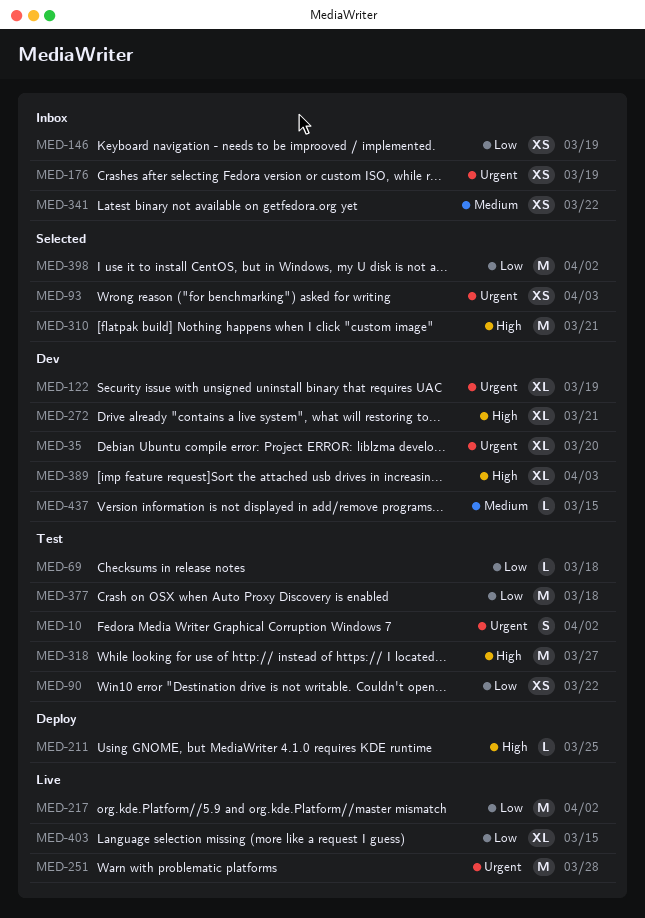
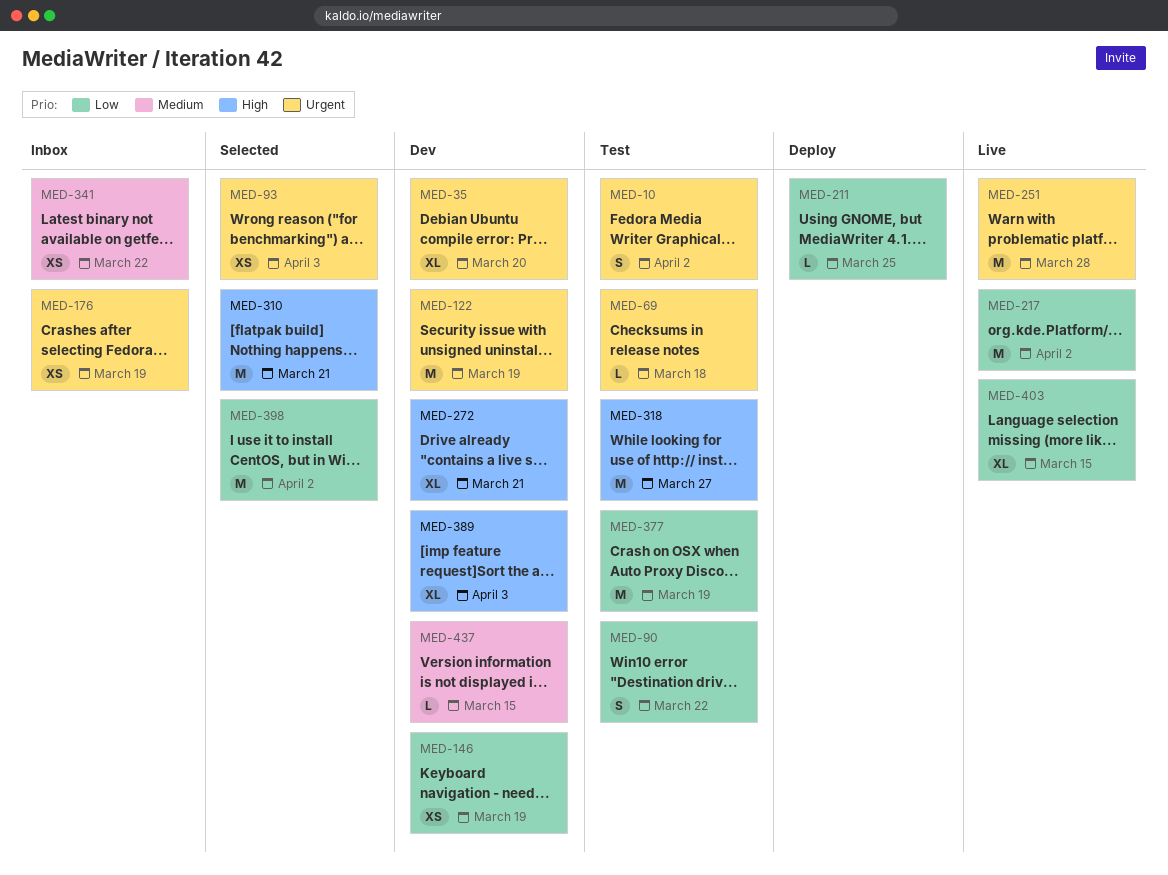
MED-69, priority: Low -> Urgent
MED-90, estimate: XS -> S
MED-122, estimate: XL -> M
MED-146, status: Inbox -> Dev
MED-211, priority: High -> Low
MED-377, due: Mar 18 -> Mar 19

